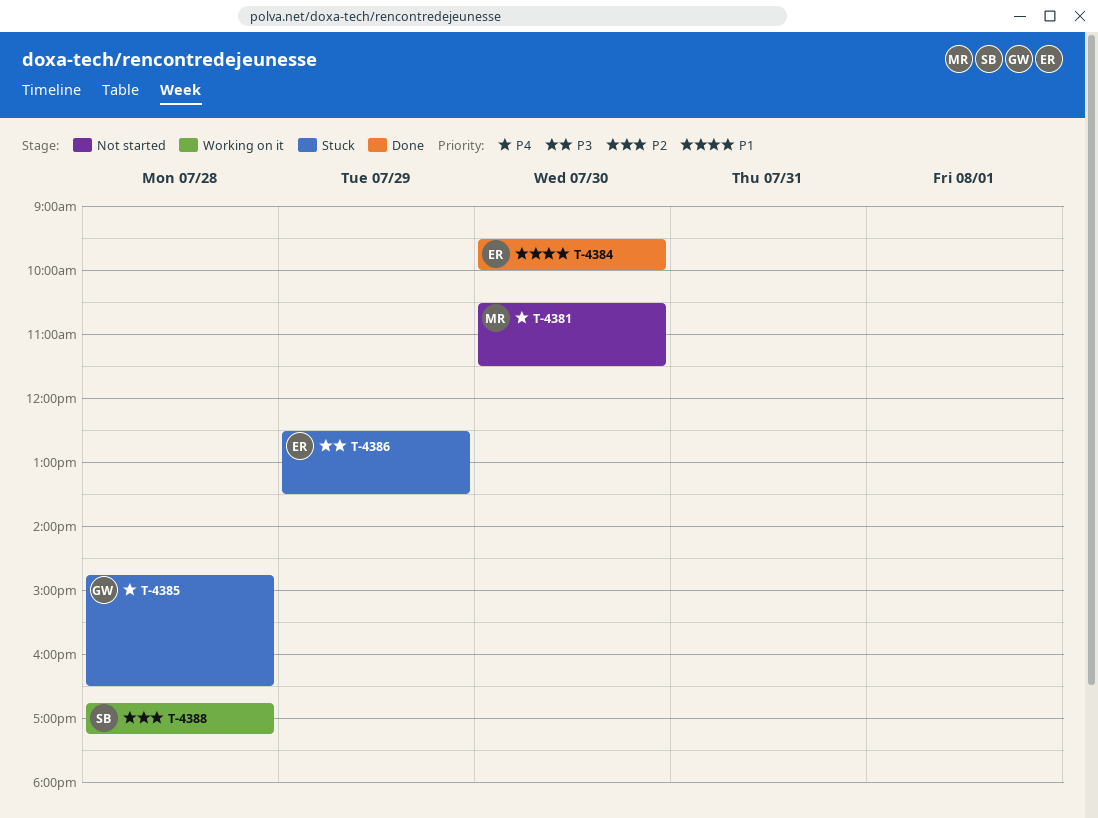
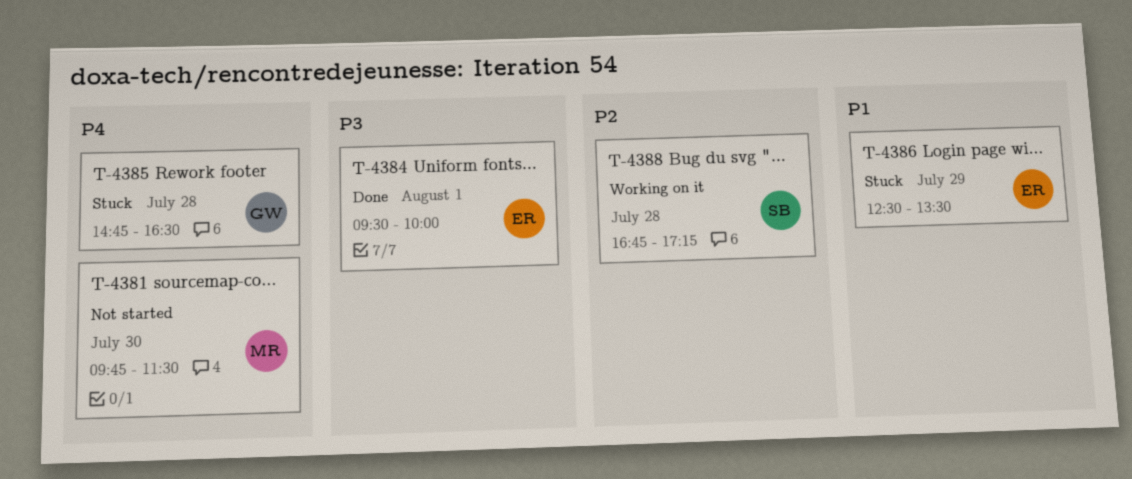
T-4381, begins: 10:30 -> 09:45
T-4384, priority: P1 -> P3
T-4384, day: Jul 30 -> Aug 1
T-4386, priority: P3 -> P1

